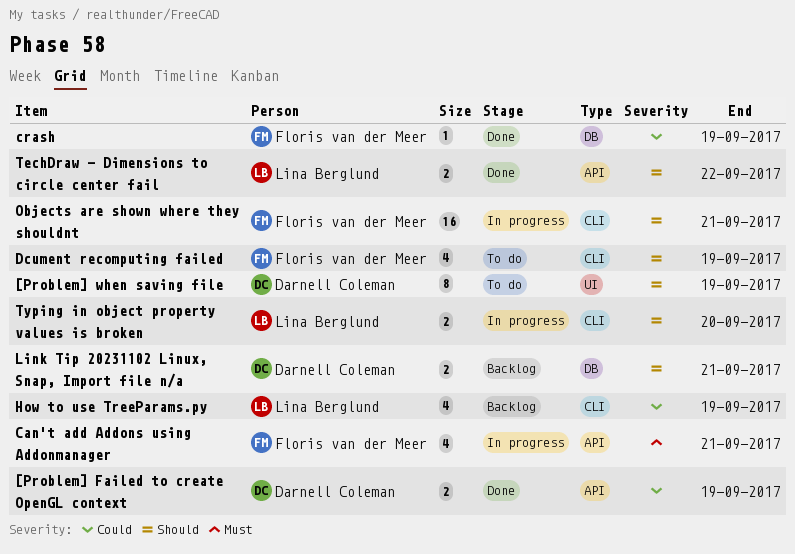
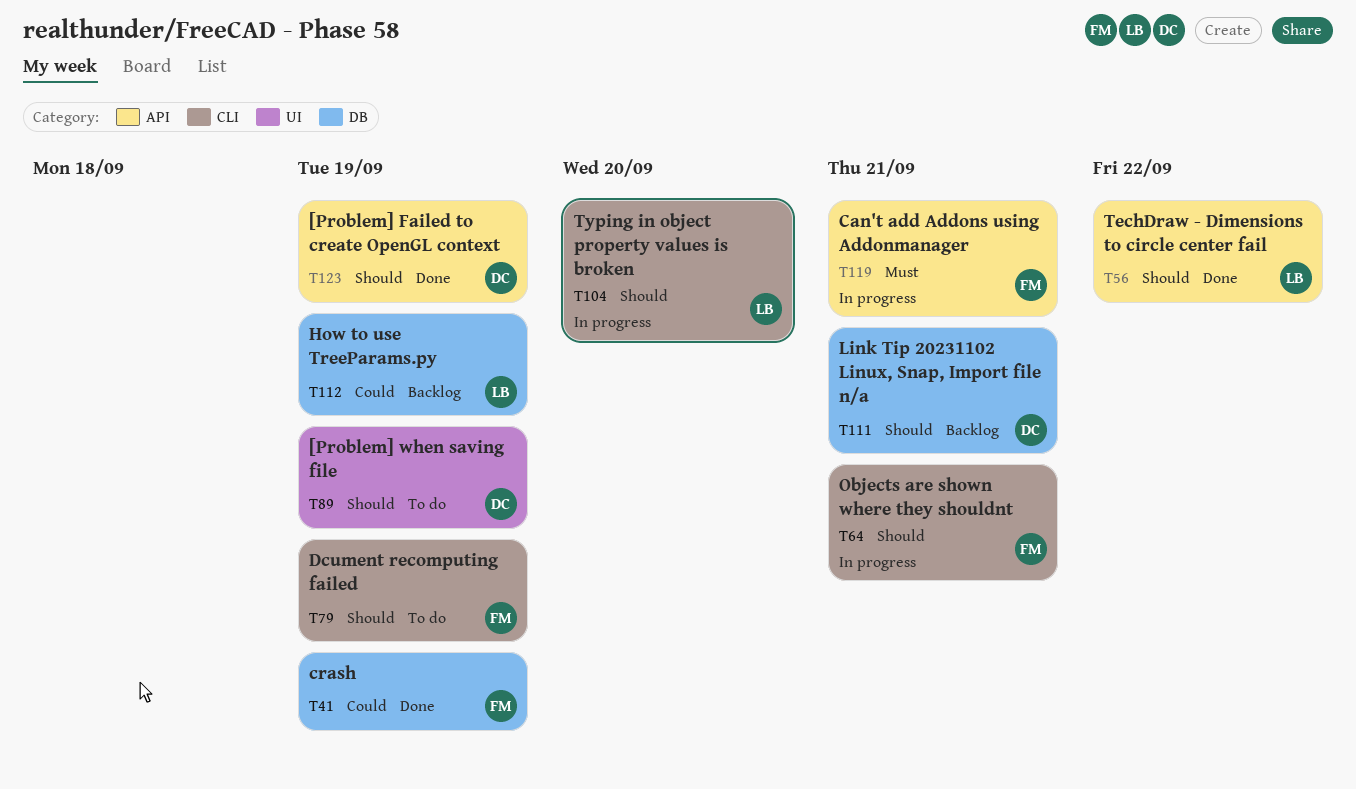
[Problem] Failed to create OpenGL context, priority: Could -> Should
How to use TreeParams.py, label: CLI -> DB

